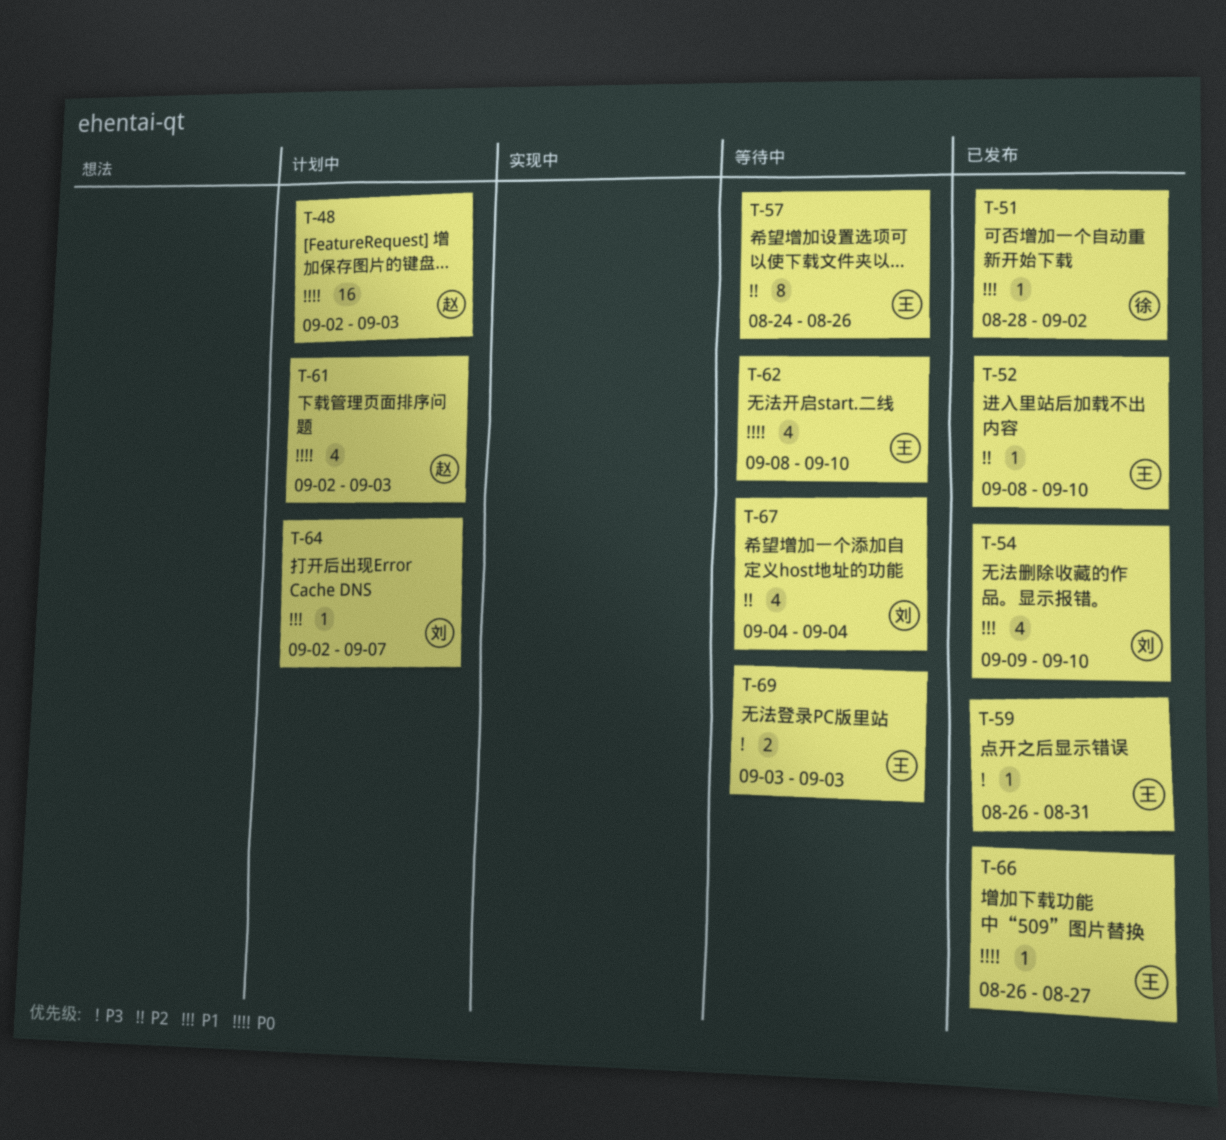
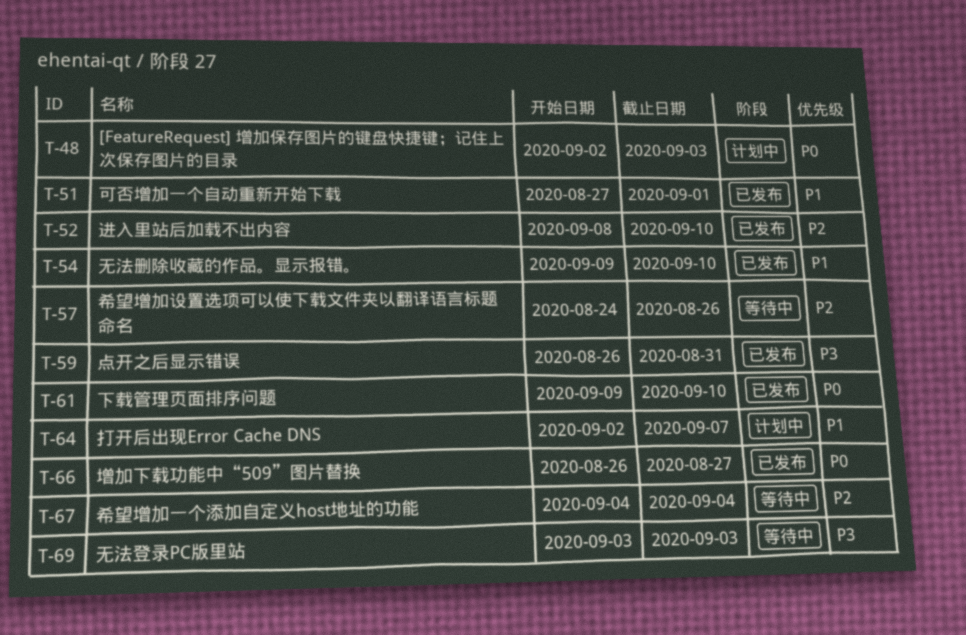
T-51, start: Aug 28 -> Aug 27
T-51, due: Sep 2 -> Sep 1
T-61, status: 计划中 -> 已发布
T-61, start: Sep 2 -> Sep 9
T-61, due: Sep 3 -> Sep 10
T-62: present -> none

